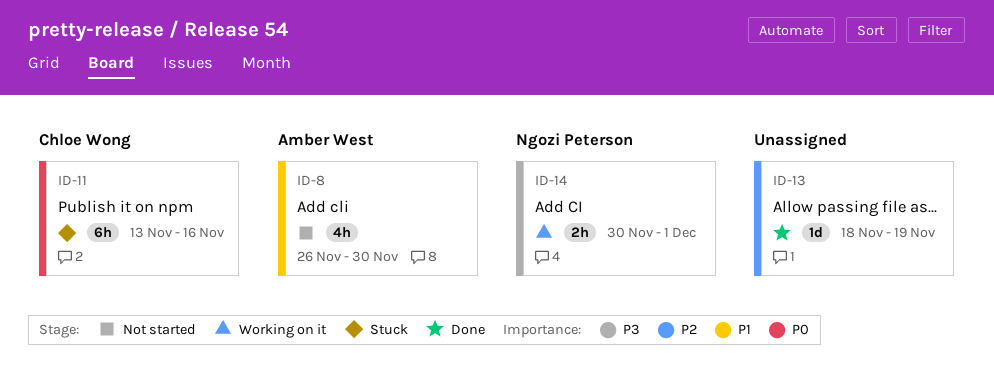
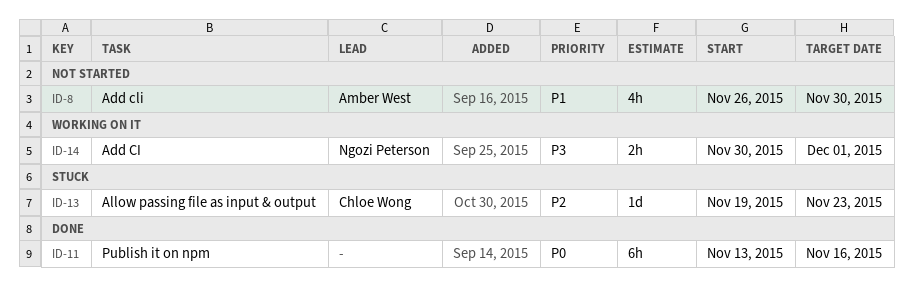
ID-11, status: Stuck -> Done
ID-11, owner: Chloe Wong -> none
ID-13, status: Done -> Stuck
ID-13, owner: none -> Chloe Wong
ID-13, start: Nov 18 -> Nov 19
ID-13, due: Nov 19 -> Nov 23

